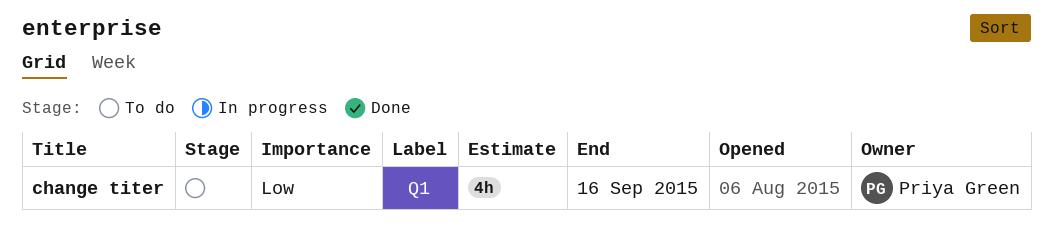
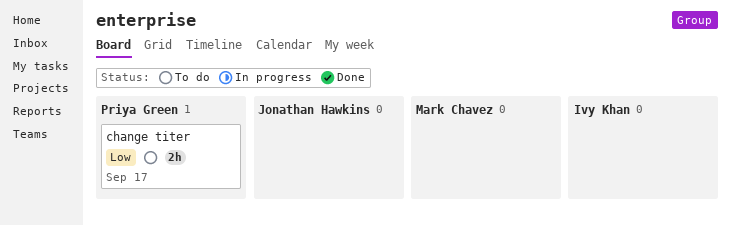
change titer, estimate: 4h -> 2h
change titer, due: Sep 16 -> Sep 17

